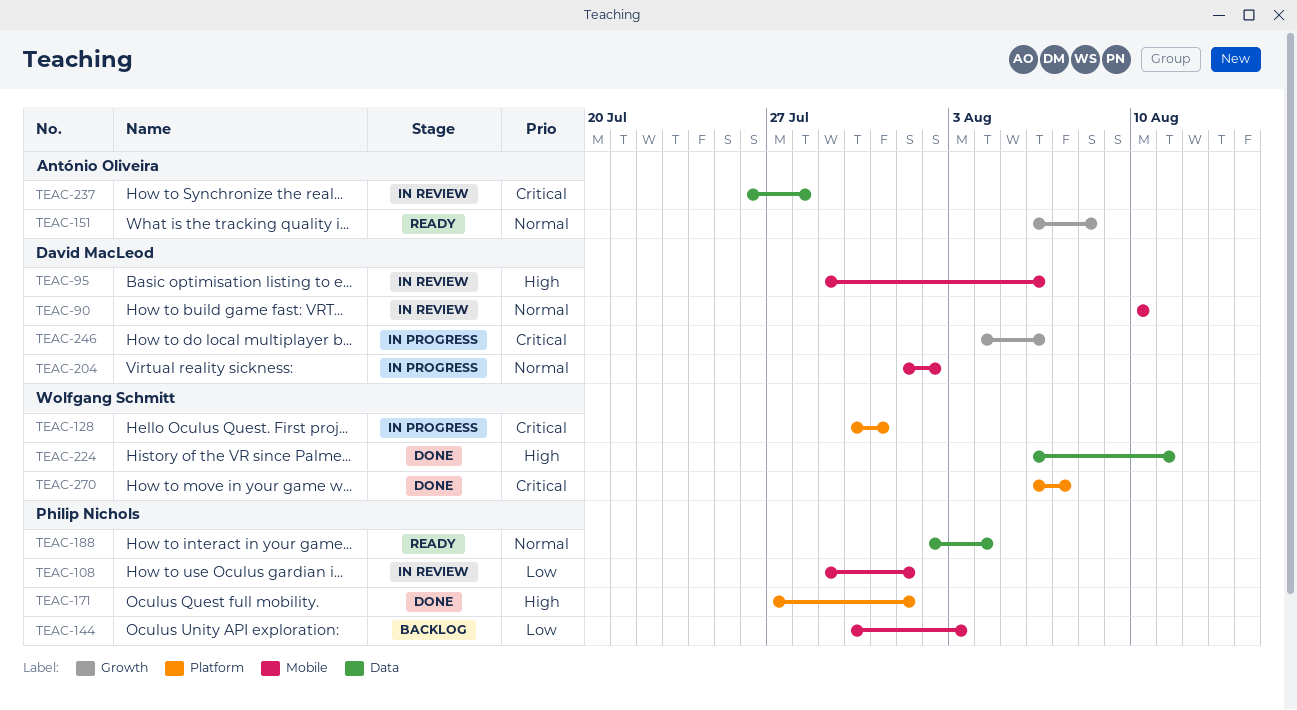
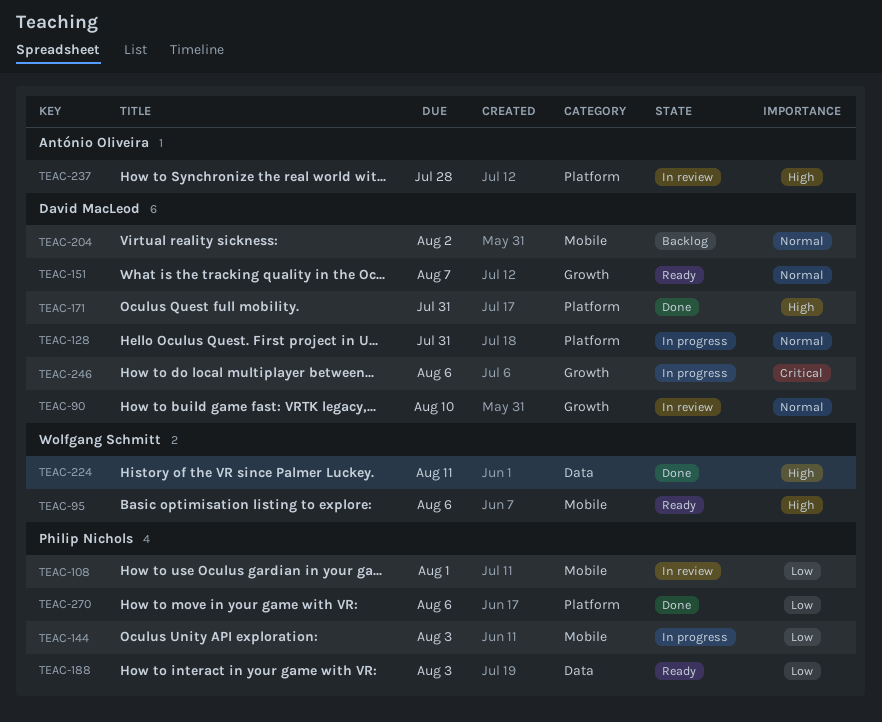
TEAC-90, label: Mobile -> Growth
TEAC-95, status: In review -> Ready
TEAC-95, owner: David MacLeod -> Wolfgang Schmitt
TEAC-128, owner: Wolfgang Schmitt -> David MacLeod
TEAC-128, priority: Critical -> Normal
TEAC-144, status: Backlog -> In progress
TEAC-151, owner: António Oliveira -> David MacLeod
TEAC-151, due: Aug 8 -> Aug 7
TEAC-171, owner: Philip Nichols -> David MacLeod
TEAC-171, due: Aug 1 -> Jul 31
TEAC-188, priority: Normal -> Low
TEAC-188, due: Aug 4 -> Aug 3
TEAC-204, status: In progress -> Backlog
TEAC-237, priority: Critical -> High
TEAC-237, label: Data -> Platform
TEAC-270, owner: Wolfgang Schmitt -> Philip Nichols
TEAC-270, priority: Critical -> Low
TEAC-270, due: Aug 7 -> Aug 6

